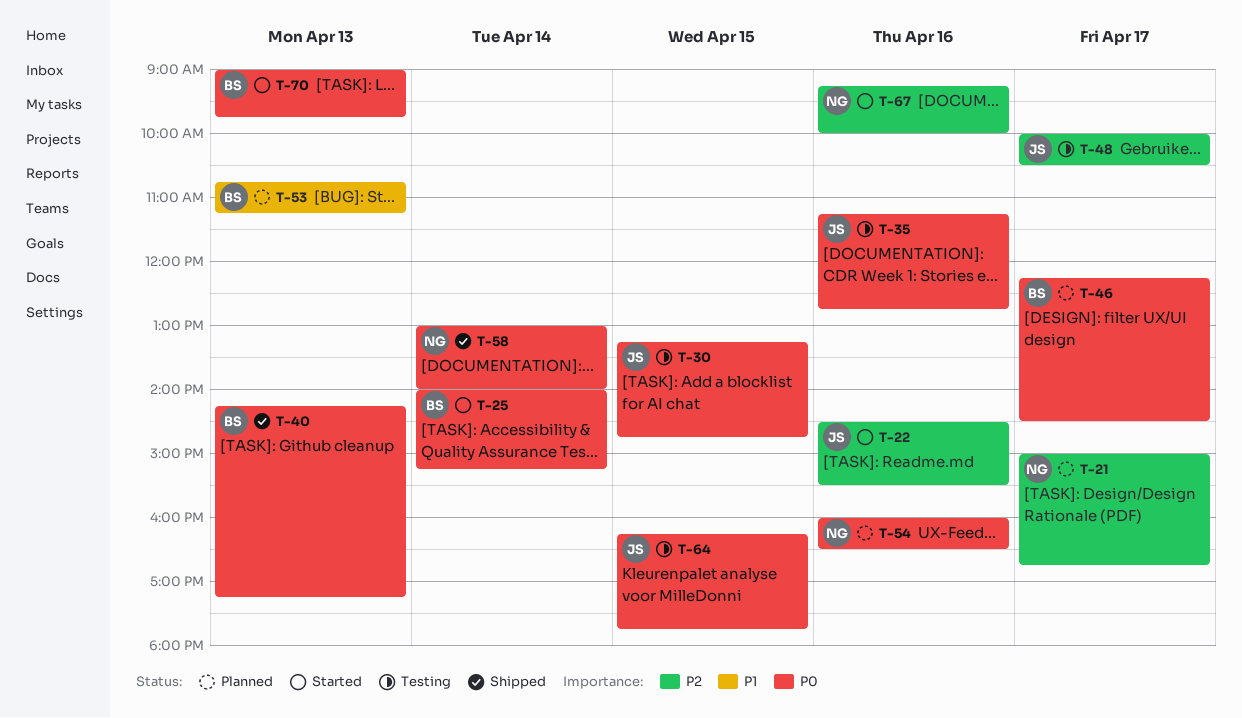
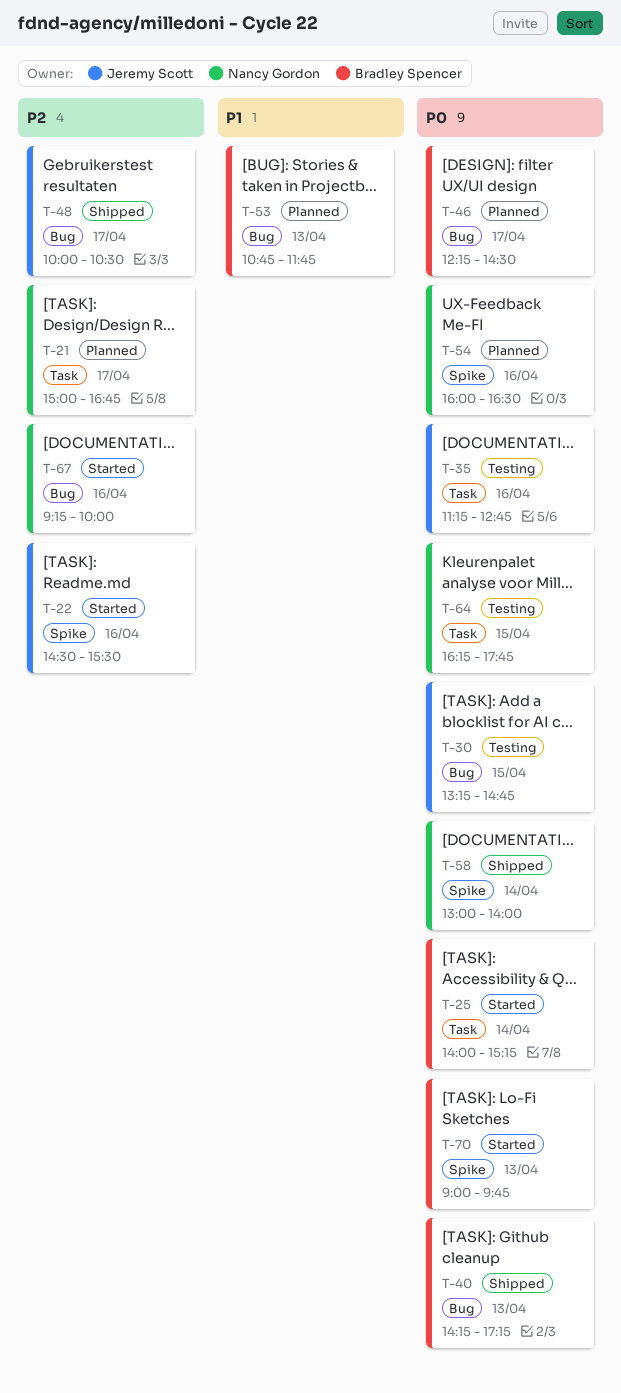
T-48, status: Testing -> Shipped
T-53, ends: 11:15 -> 11:45
T-64, owner: Jeremy Scott -> Nancy Gordon

